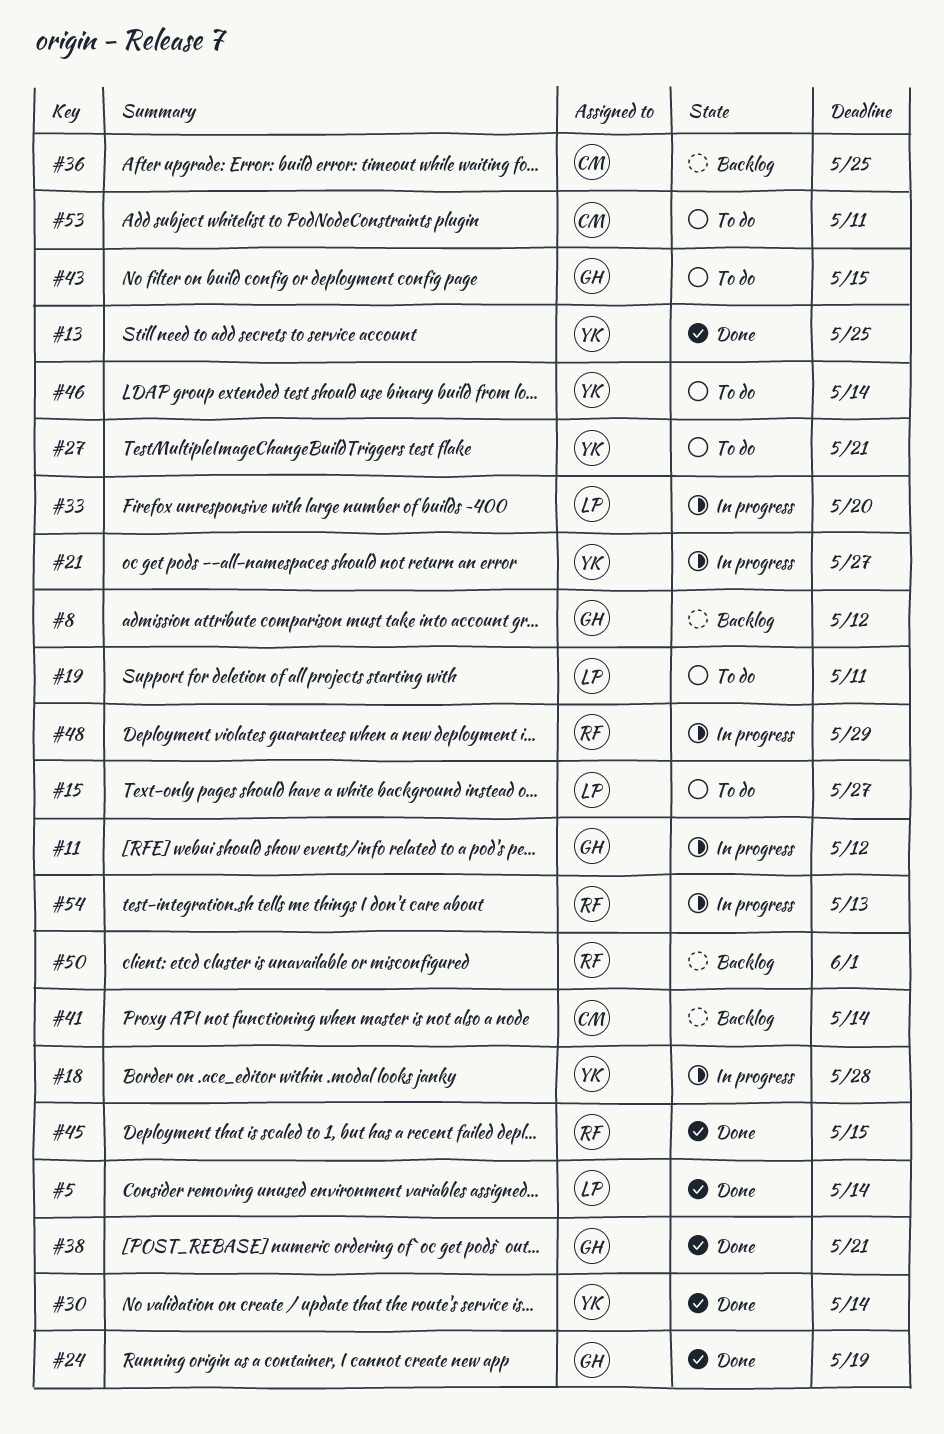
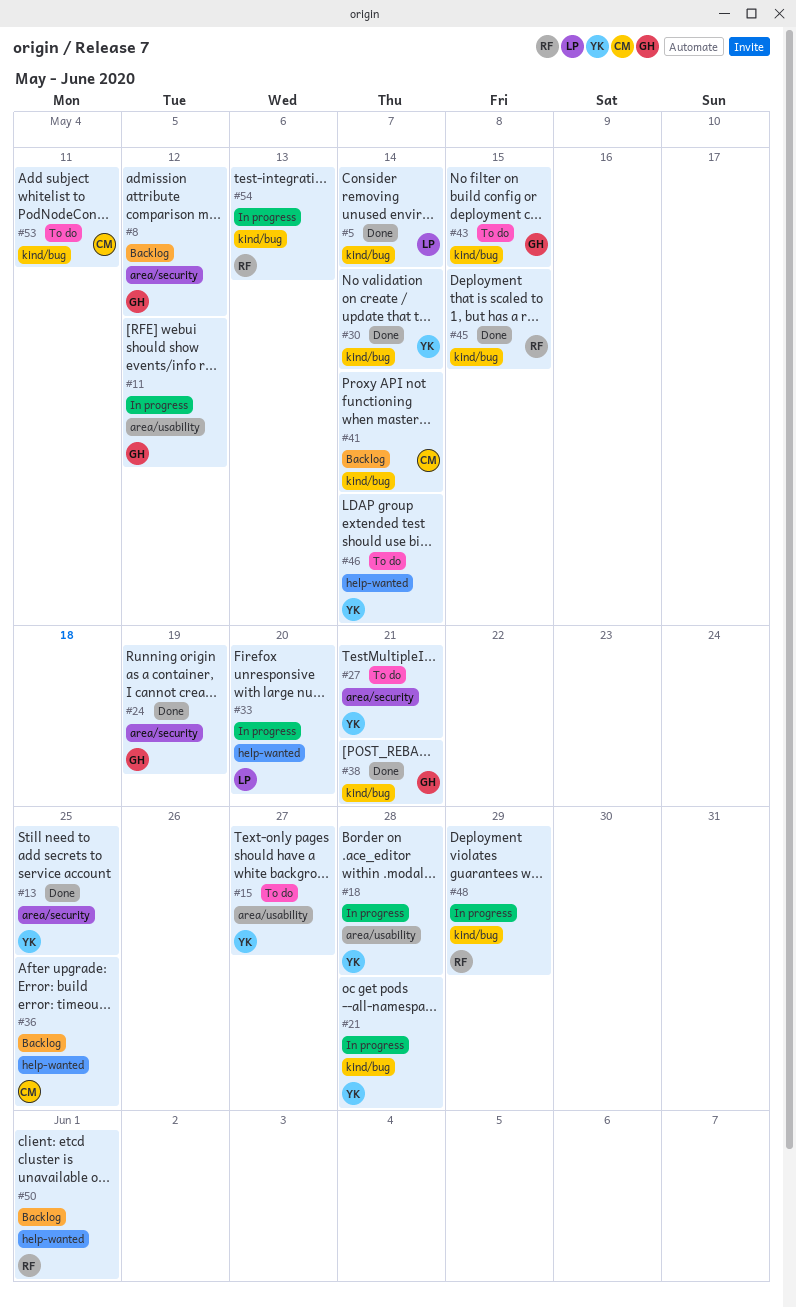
#15, owner: LP -> YK
#19: present -> none
#21, due: May 27 -> May 28

